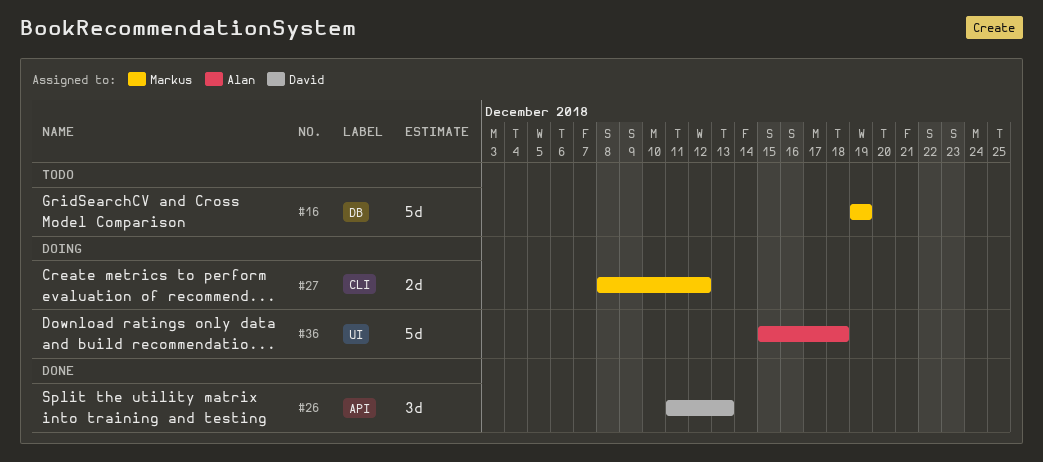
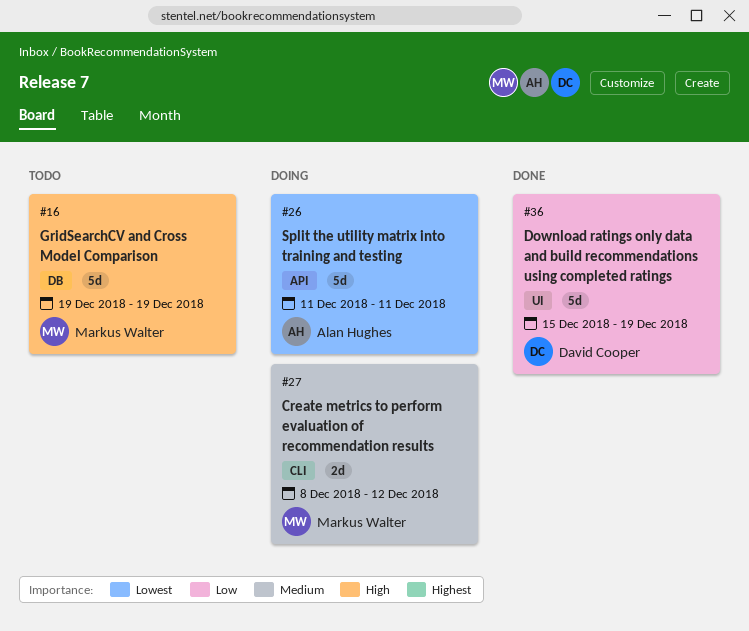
#26, status: Done -> Doing
#26, owner: David Cooper -> Alan Hughes
#26, estimate: 3d -> 5d
#26, due: Dec 13 -> Dec 11
#36, status: Doing -> Done
#36, owner: Alan Hughes -> David Cooper
#36, due: Dec 18 -> Dec 19

